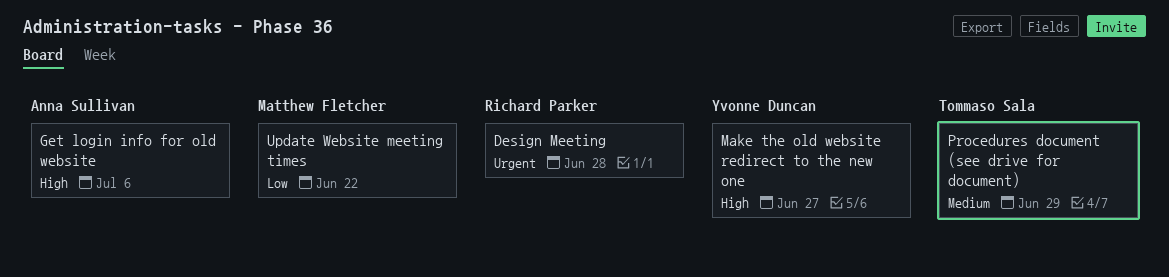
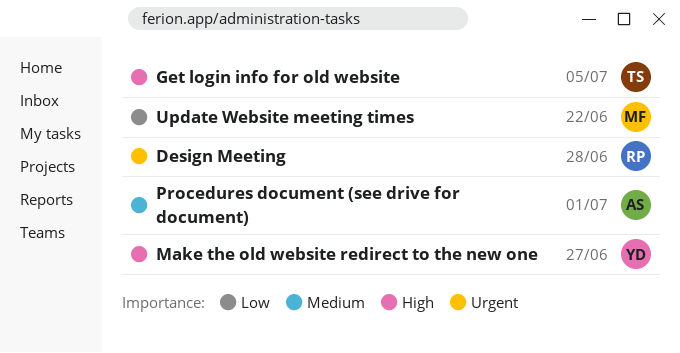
Get login info for old website, owner: Anna Sullivan -> Tommaso Sala
Get login info for old website, due: Jul 6 -> Jul 5
Procedures document (see drive for document), owner: Tommaso Sala -> Anna Sullivan
Procedures document (see drive for document), due: Jun 29 -> Jul 1

